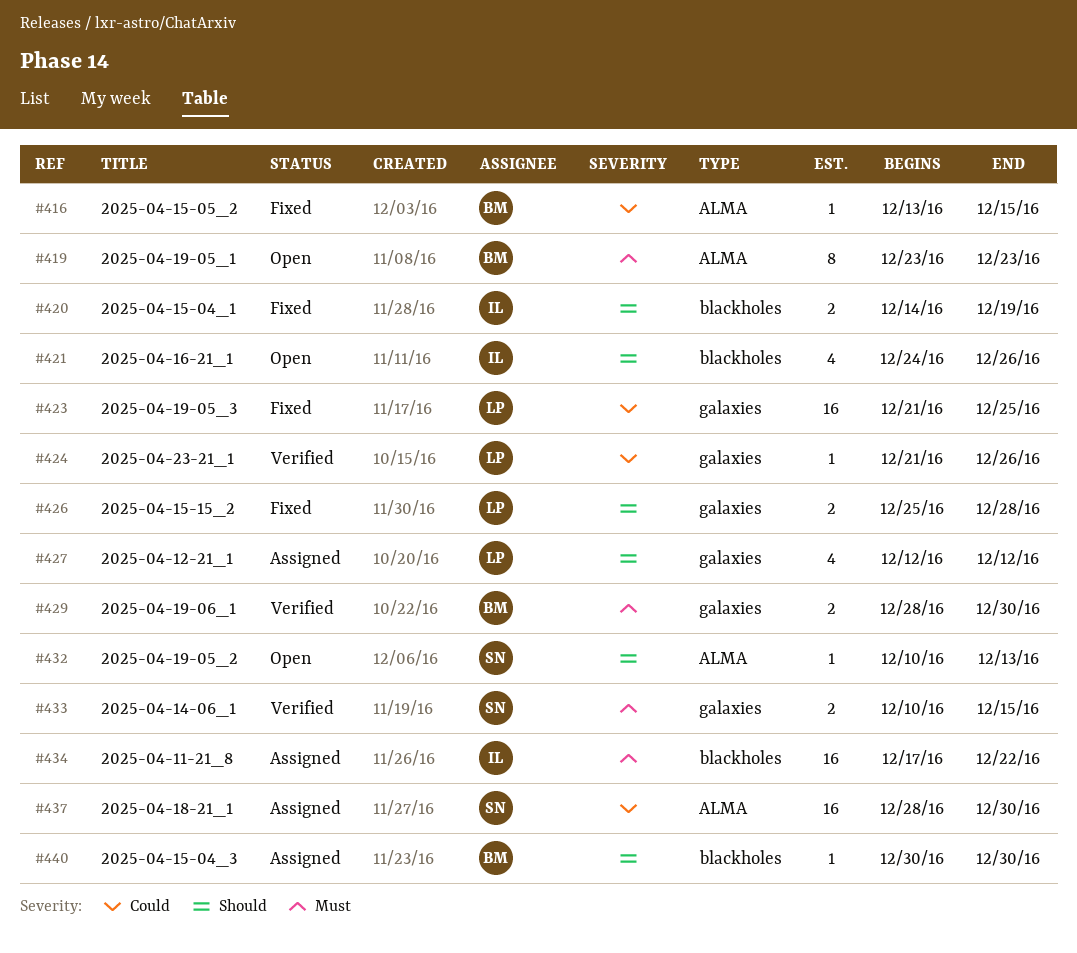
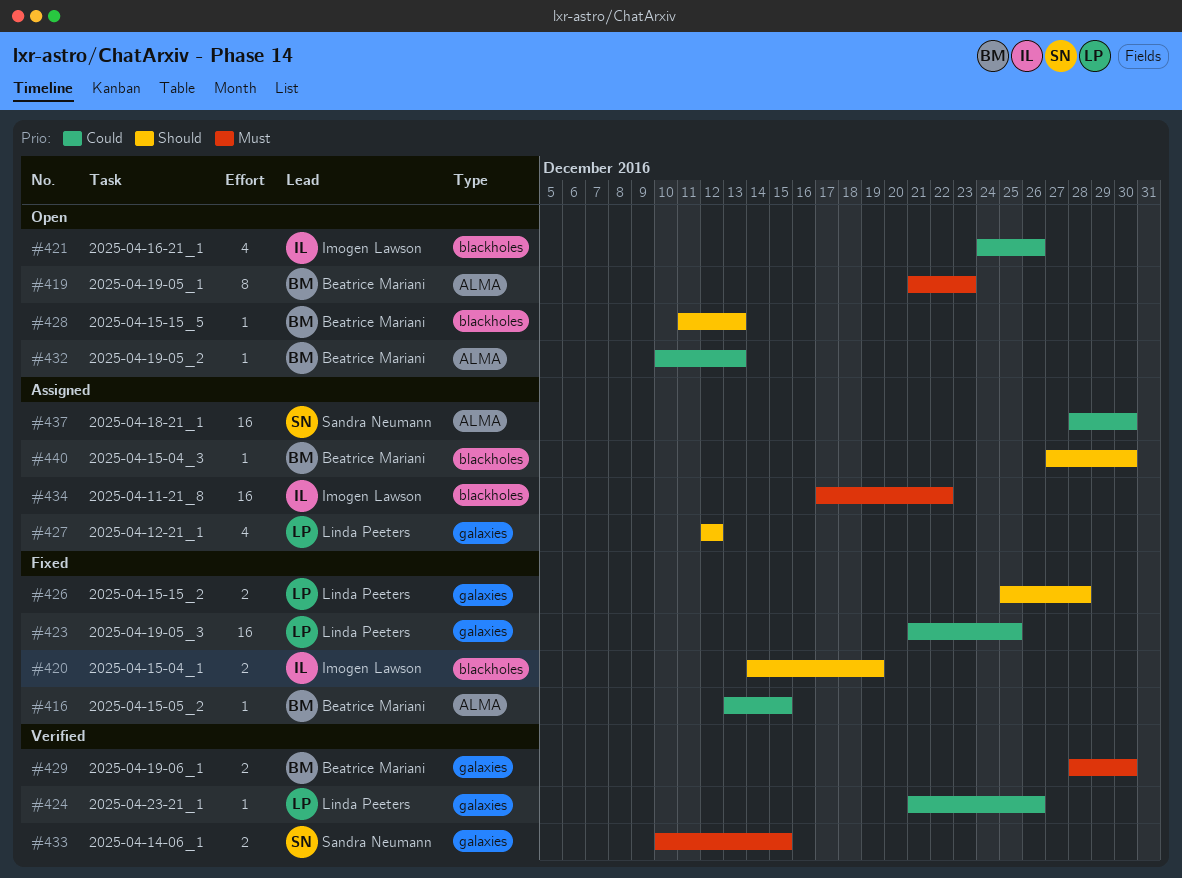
#419, start: Dec 23 -> Dec 21
#421, priority: Should -> Could
#428: none -> present
#432, owner: Sandra Neumann -> Beatrice Mariani
#432, priority: Should -> Could
#440, start: Dec 30 -> Dec 27

